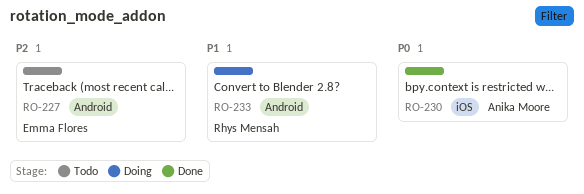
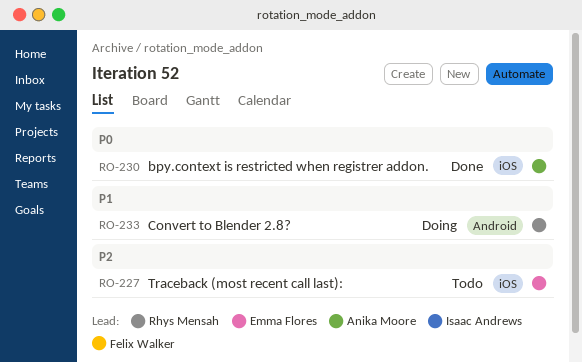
RO-227, label: Android -> iOS

